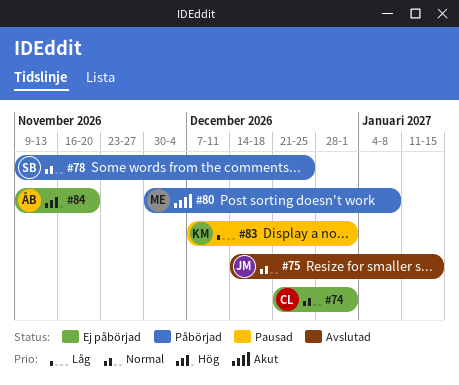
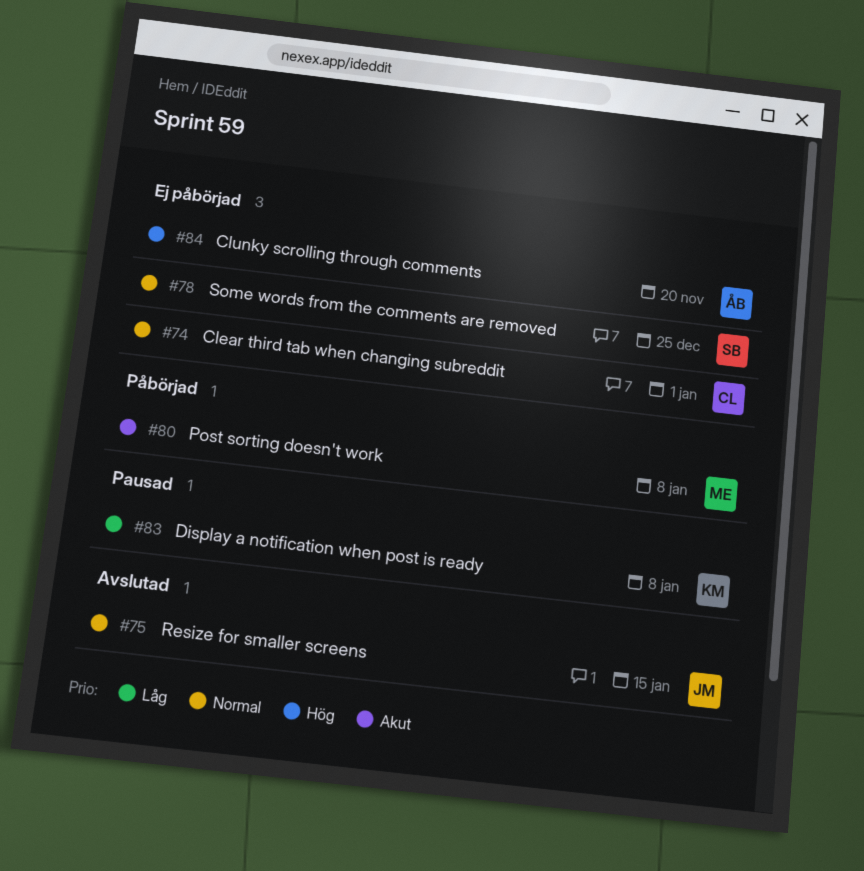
#78, status: Påbörjad -> Ej påbörjad
#83, due: Jan 1 -> Jan 8

